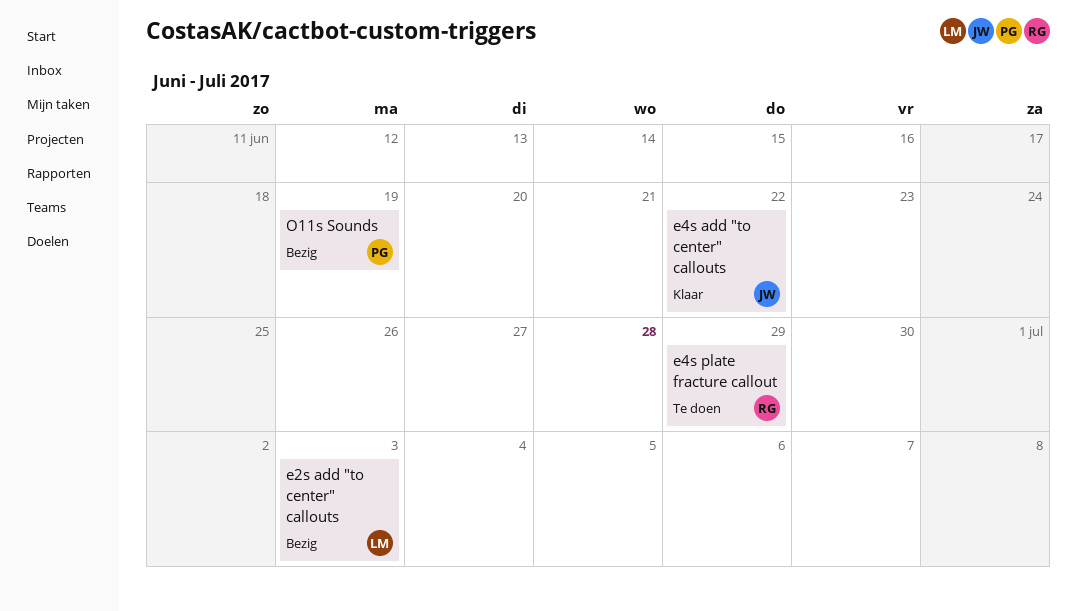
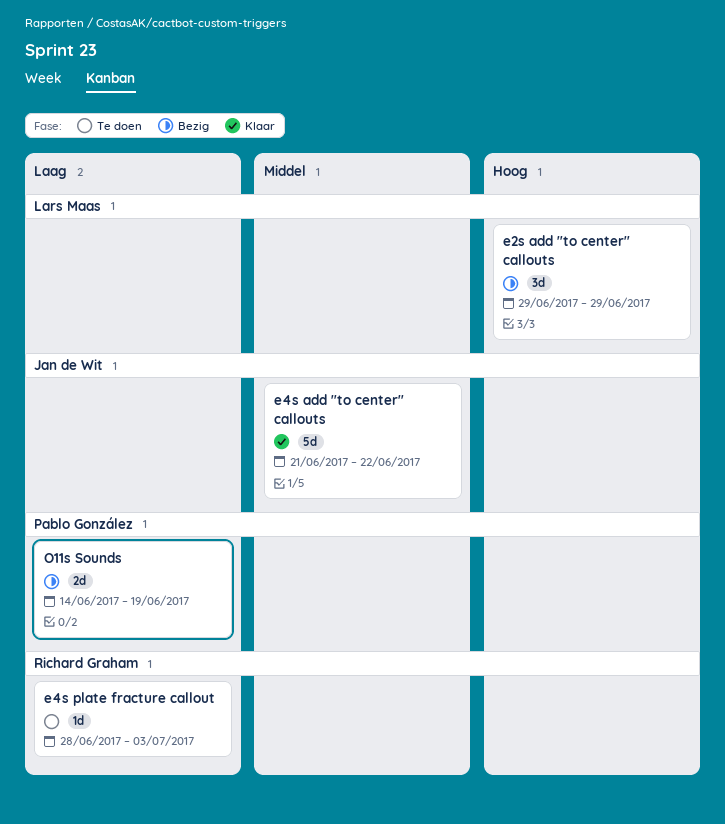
e2s add "to center" callouts, due: Jul 3 -> Jun 29
e4s plate fracture callout, due: Jun 29 -> Jul 3

